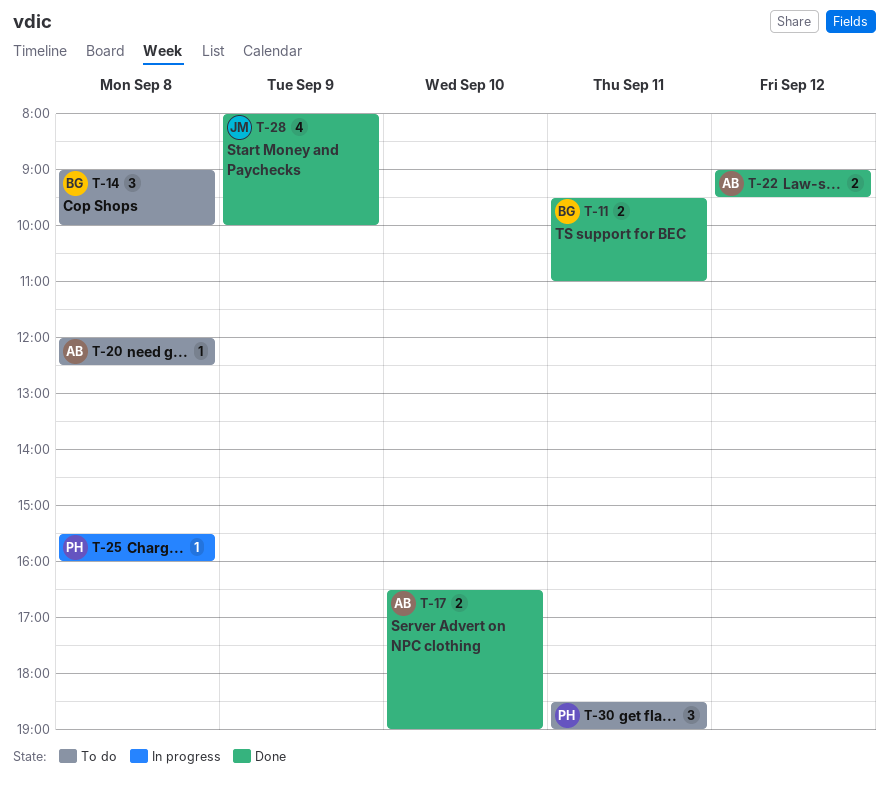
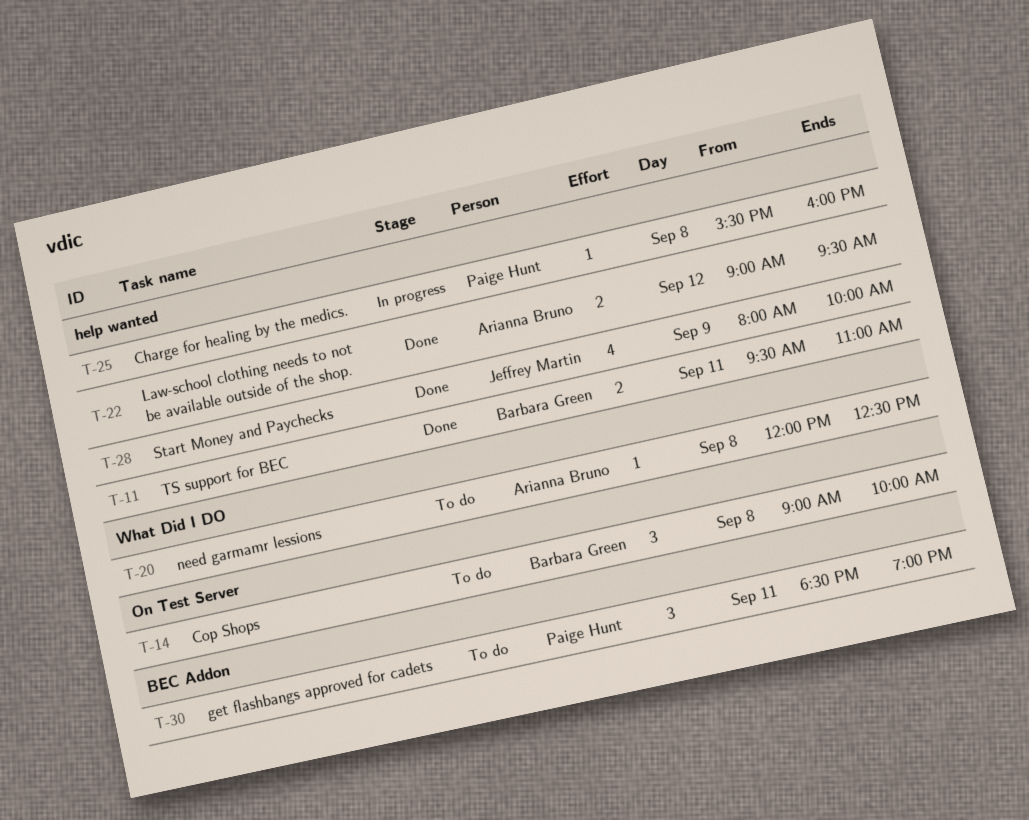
T-17: present -> none

